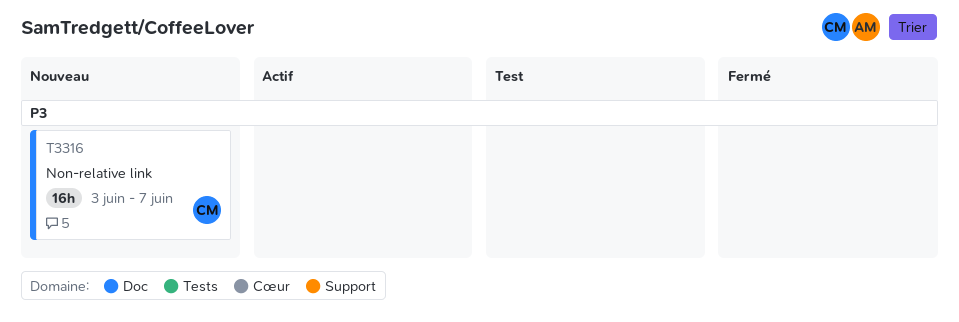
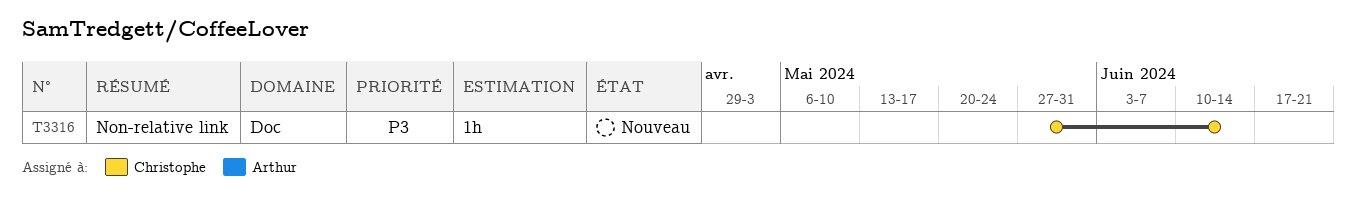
T3316, estimate: 16h -> 1h
T3316, start: Jun 3 -> May 27
T3316, due: Jun 7 -> Jun 14

